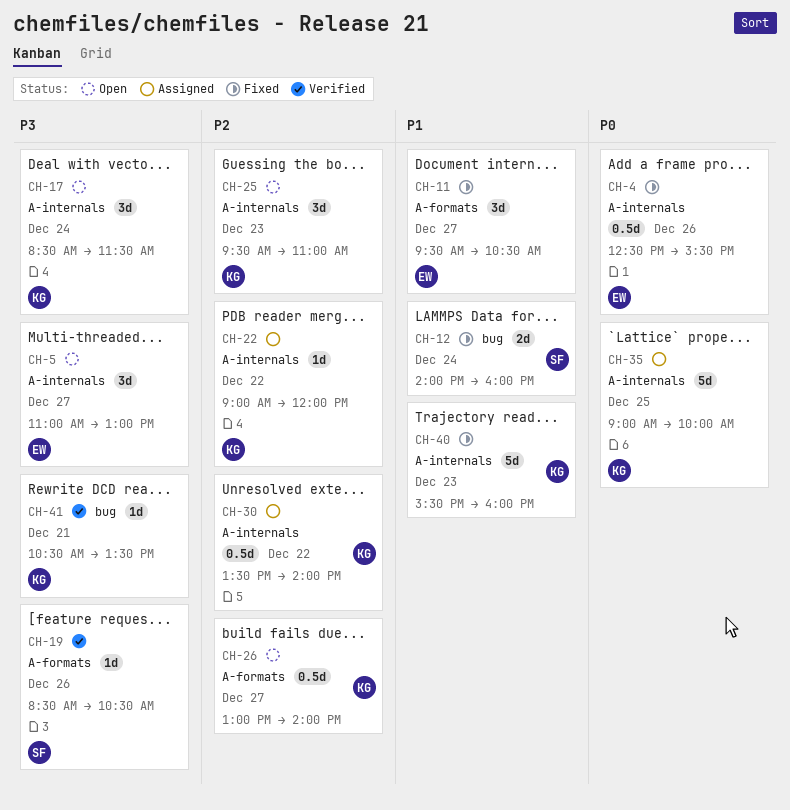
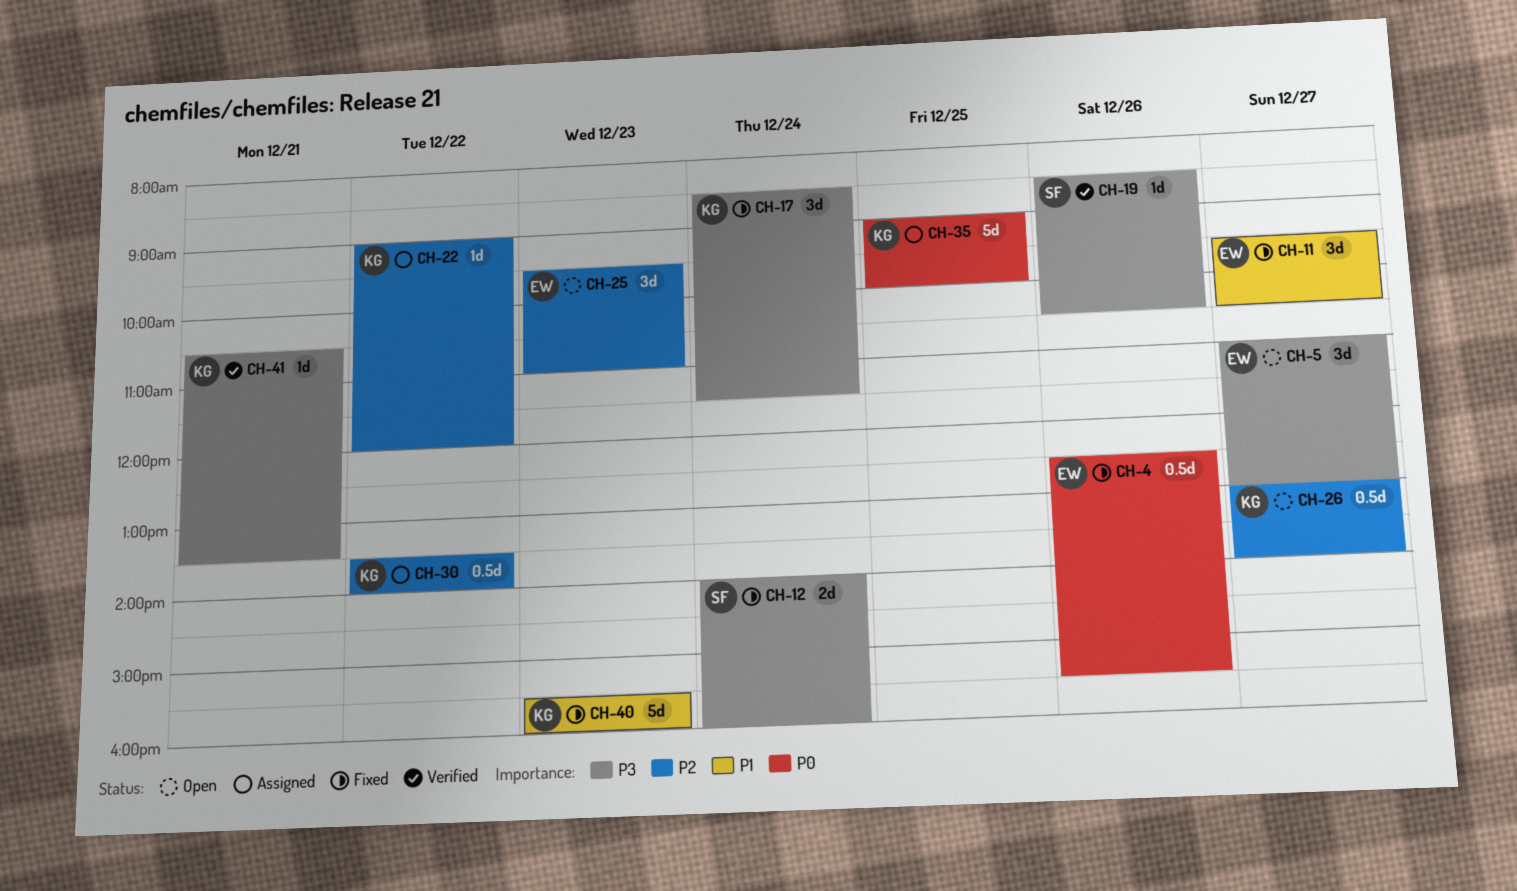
CH-12, priority: P1 -> P3
CH-17, status: Open -> Fixed
CH-25, owner: KG -> EW

